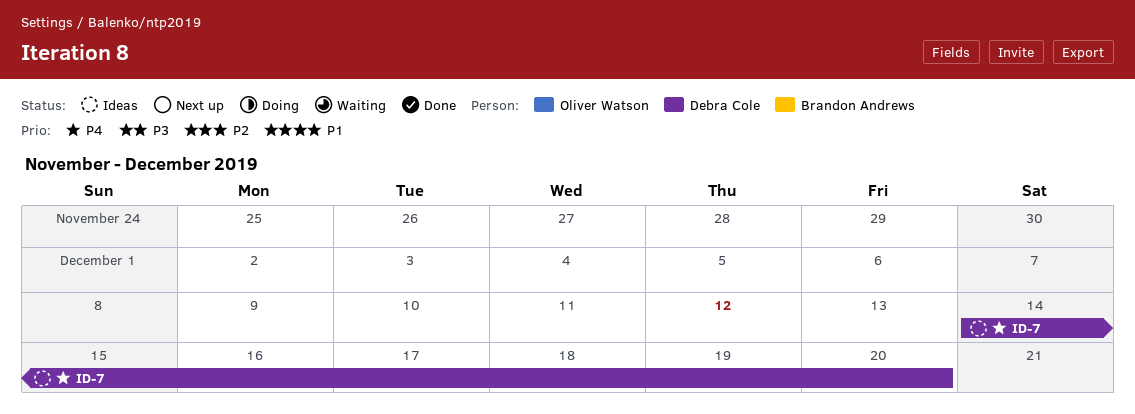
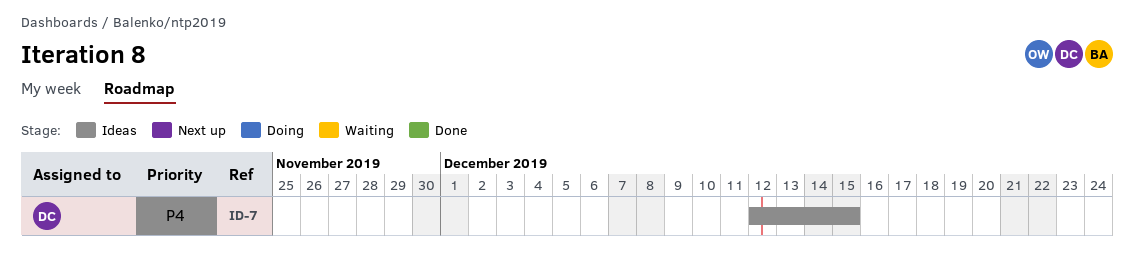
ID-7, start: Dec 14 -> Dec 12
ID-7, due: Dec 20 -> Dec 15

